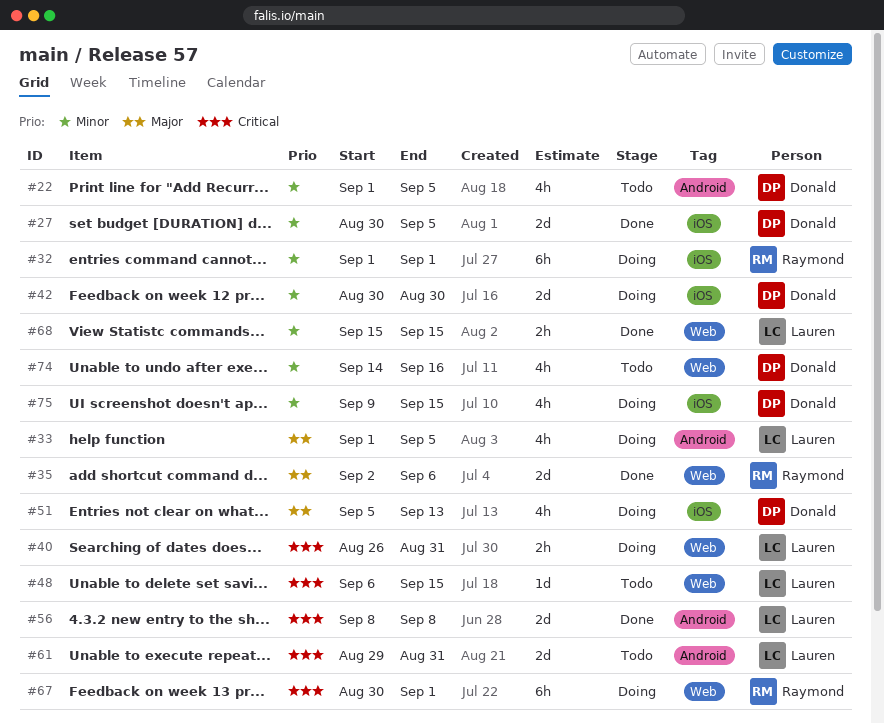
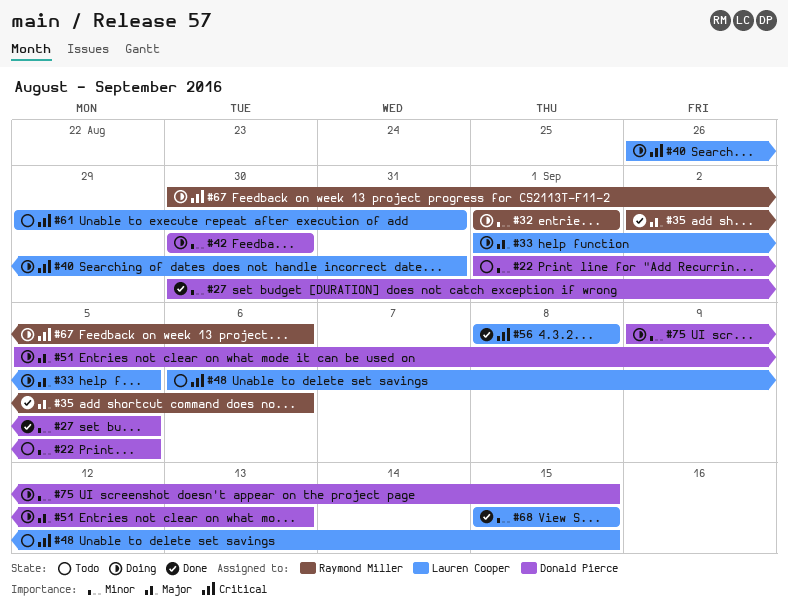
#67, due: Sep 1 -> Sep 6
#74: present -> none

